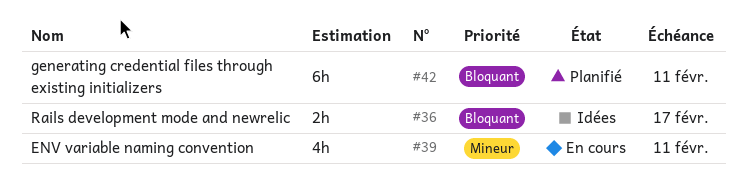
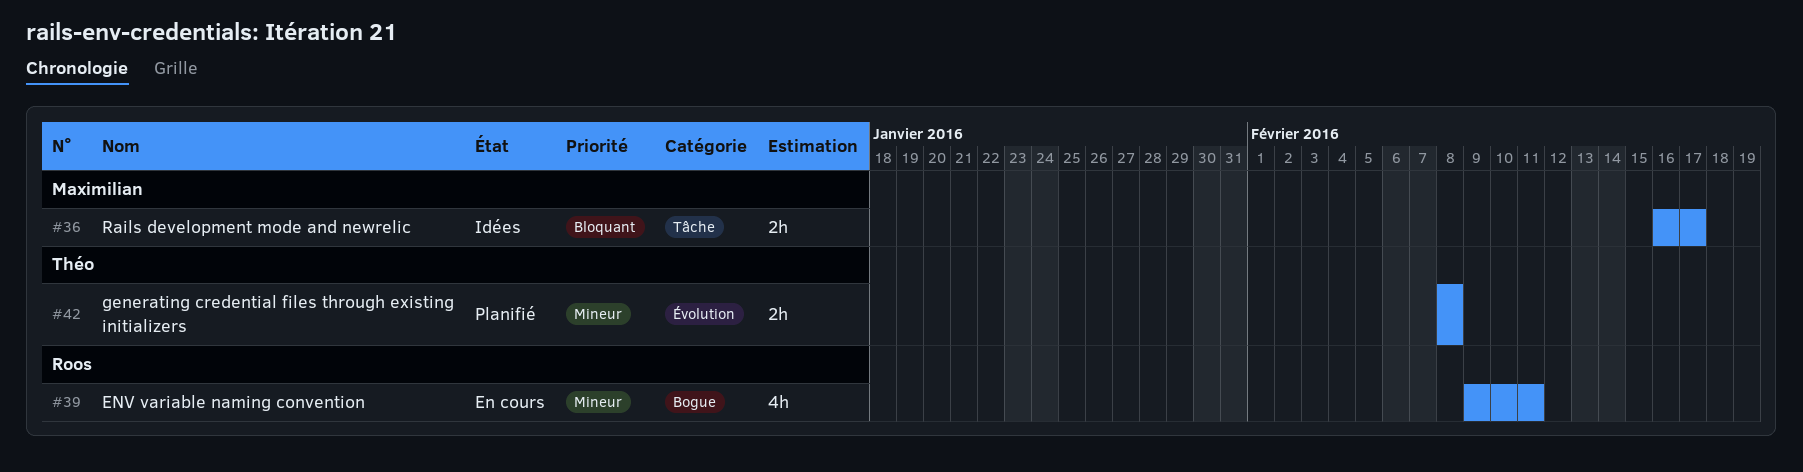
#42, priority: Bloquant -> Mineur
#42, estimate: 6h -> 2h
#42, due: Feb 11 -> Feb 8

